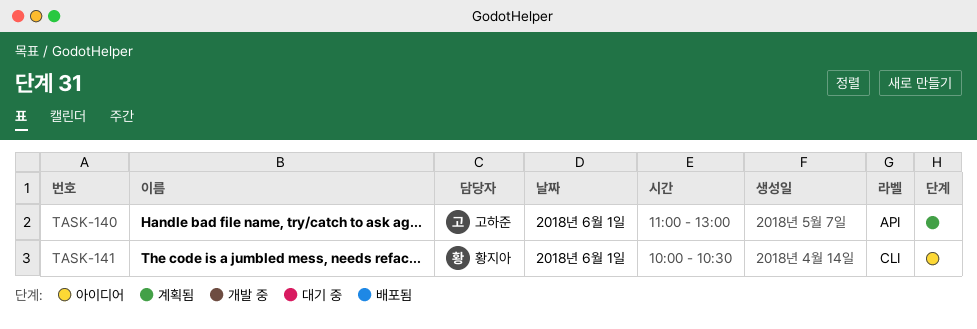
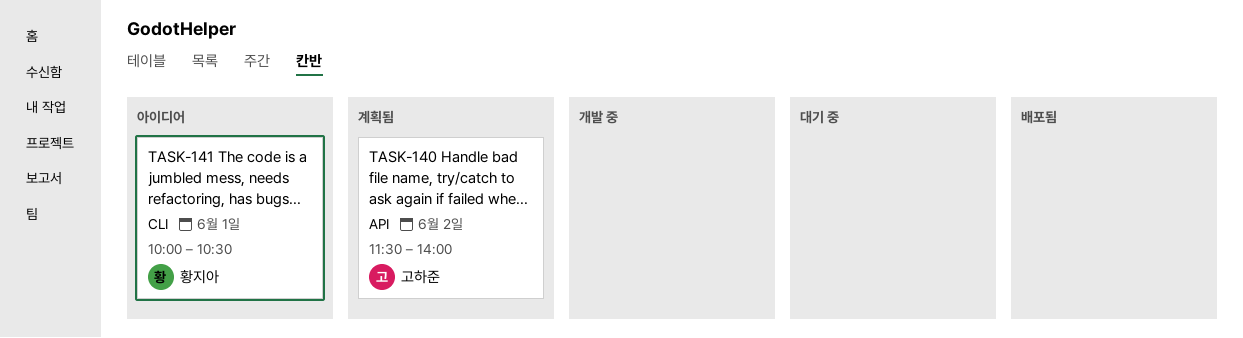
TASK-140, day: Jun 1 -> Jun 2
TASK-140, begins: 11:00 -> 11:30
TASK-140, ends: 13:00 -> 14:00

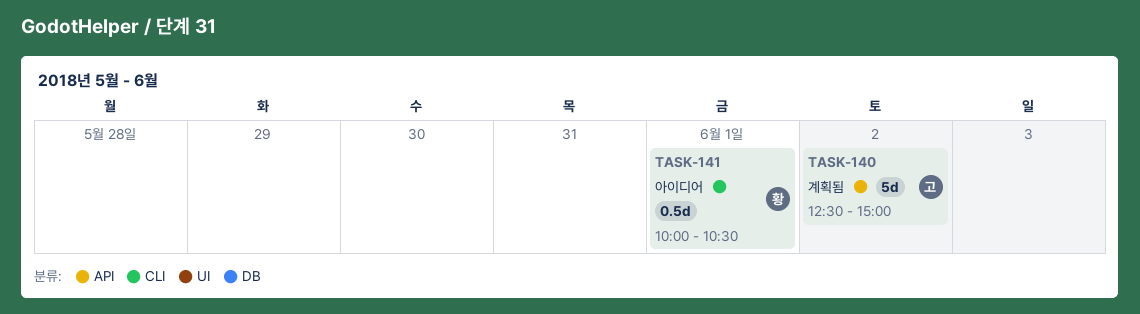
TASK-140, begins: 11:30 -> 12:30
TASK-140, ends: 14:00 -> 15:00

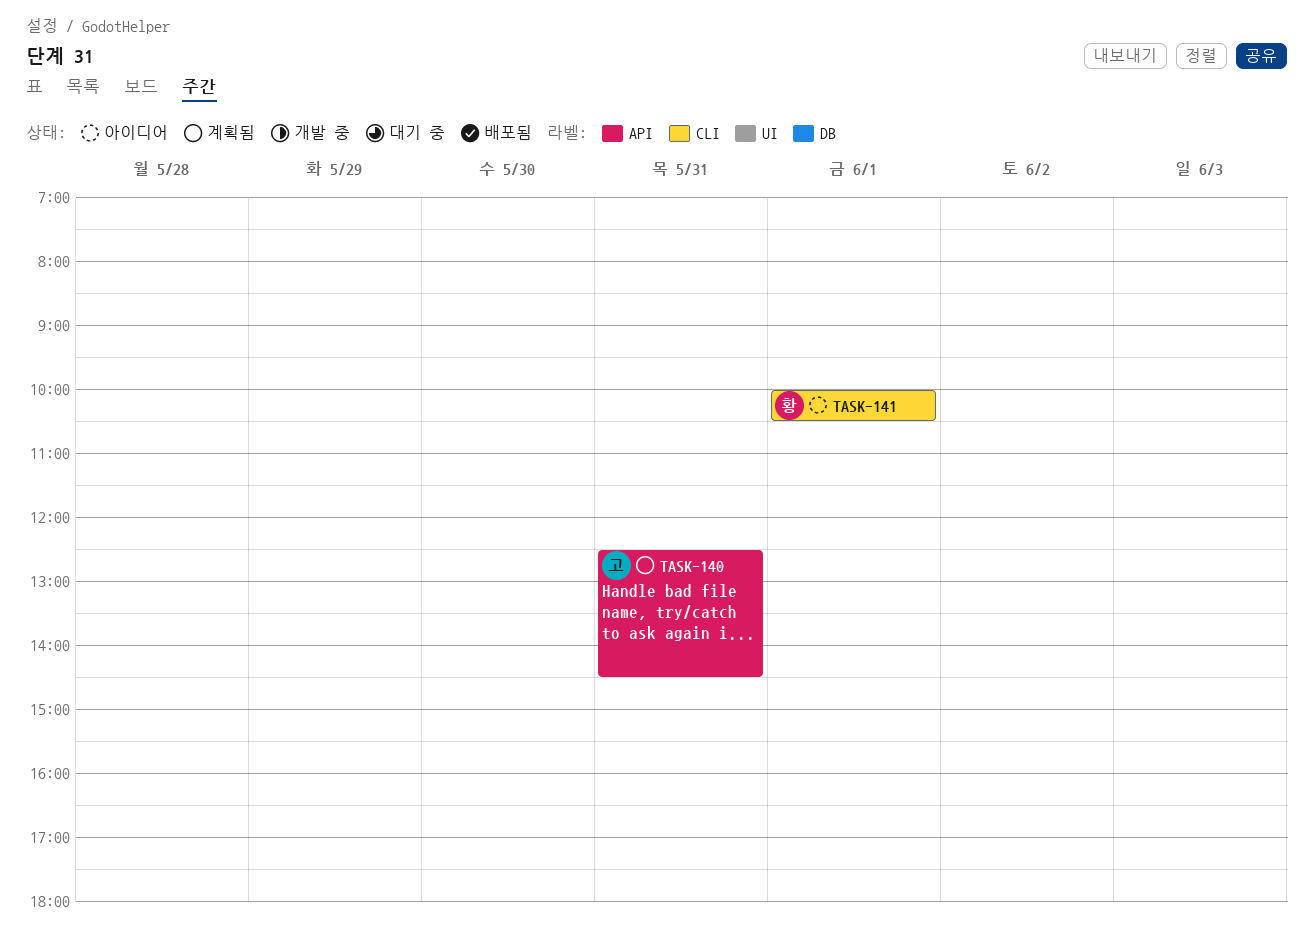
TASK-140, day: Jun 2 -> May 31
TASK-140, ends: 15:00 -> 14:30

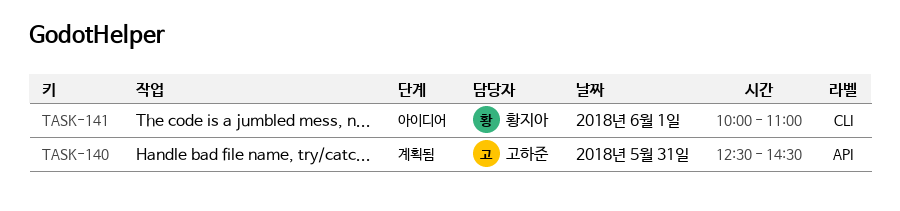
TASK-141, ends: 10:30 -> 11:00

